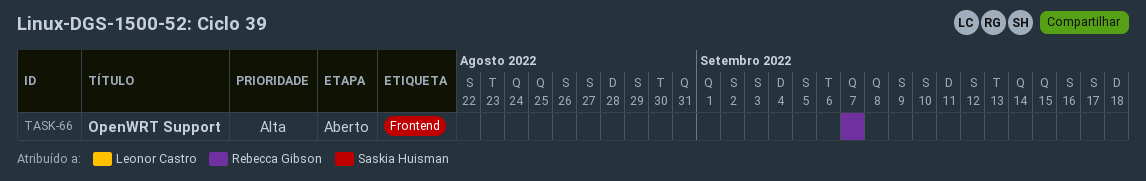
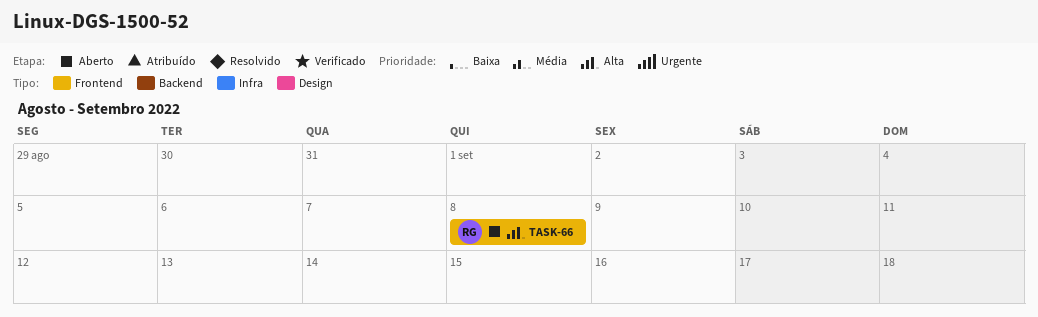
TASK-66, start: Sep 7 -> Sep 8
TASK-66, due: Sep 7 -> Sep 8

